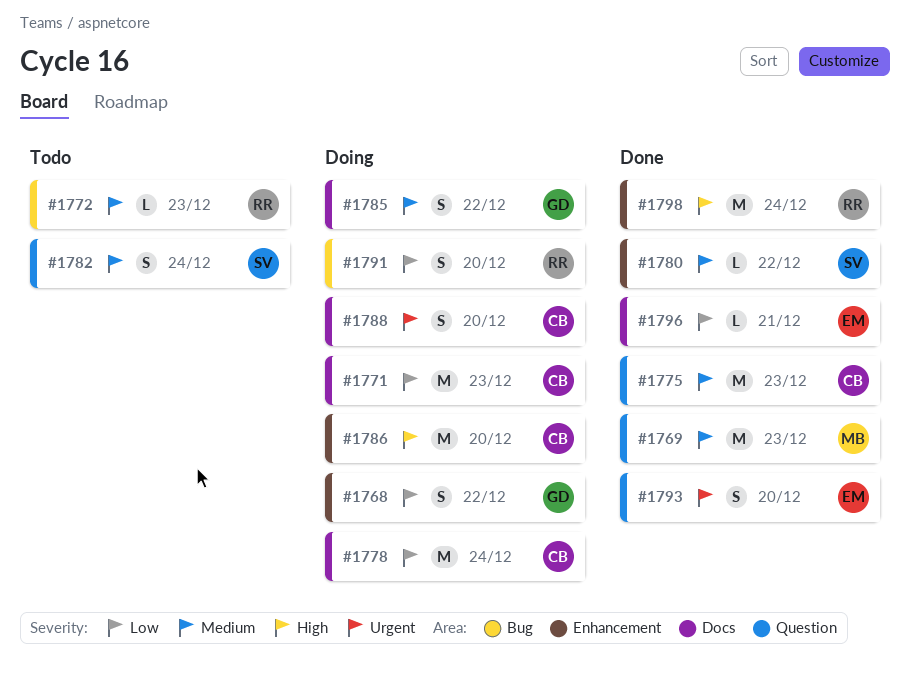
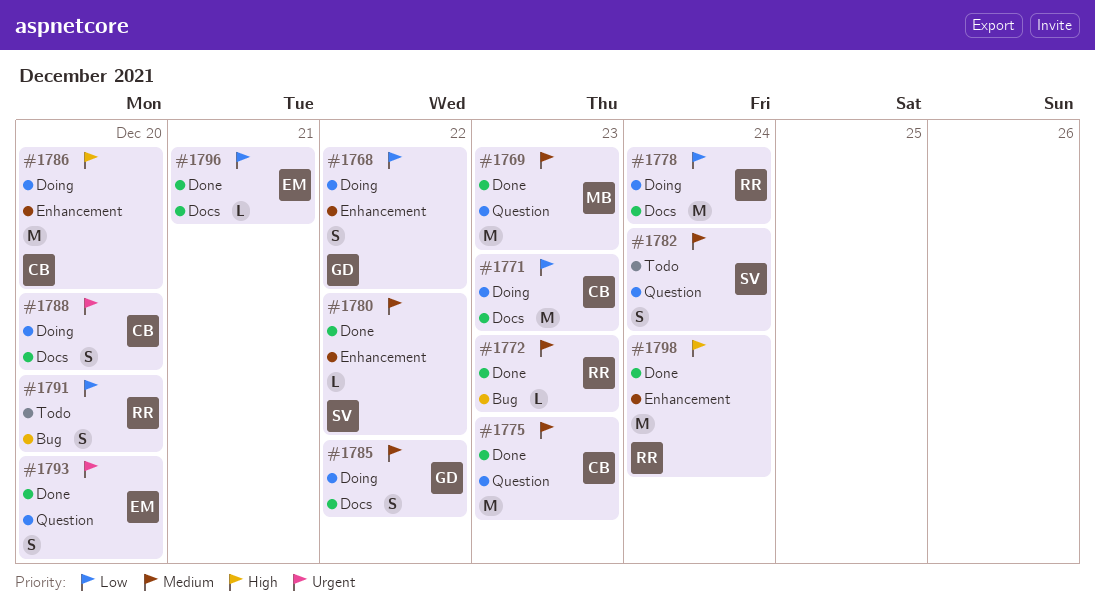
#1772, status: Todo -> Done
#1778, owner: CB -> RR
#1791, status: Doing -> Todo

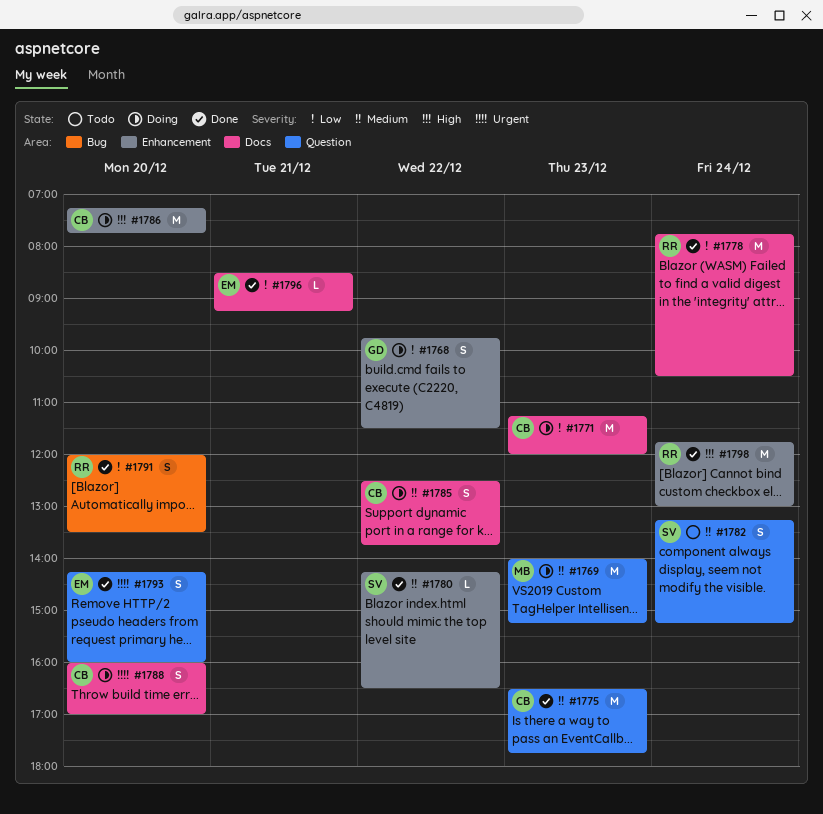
#1769, status: Done -> Doing
#1772: present -> none
#1778, status: Doing -> Done
#1785, owner: GD -> CB
#1791, status: Todo -> Done

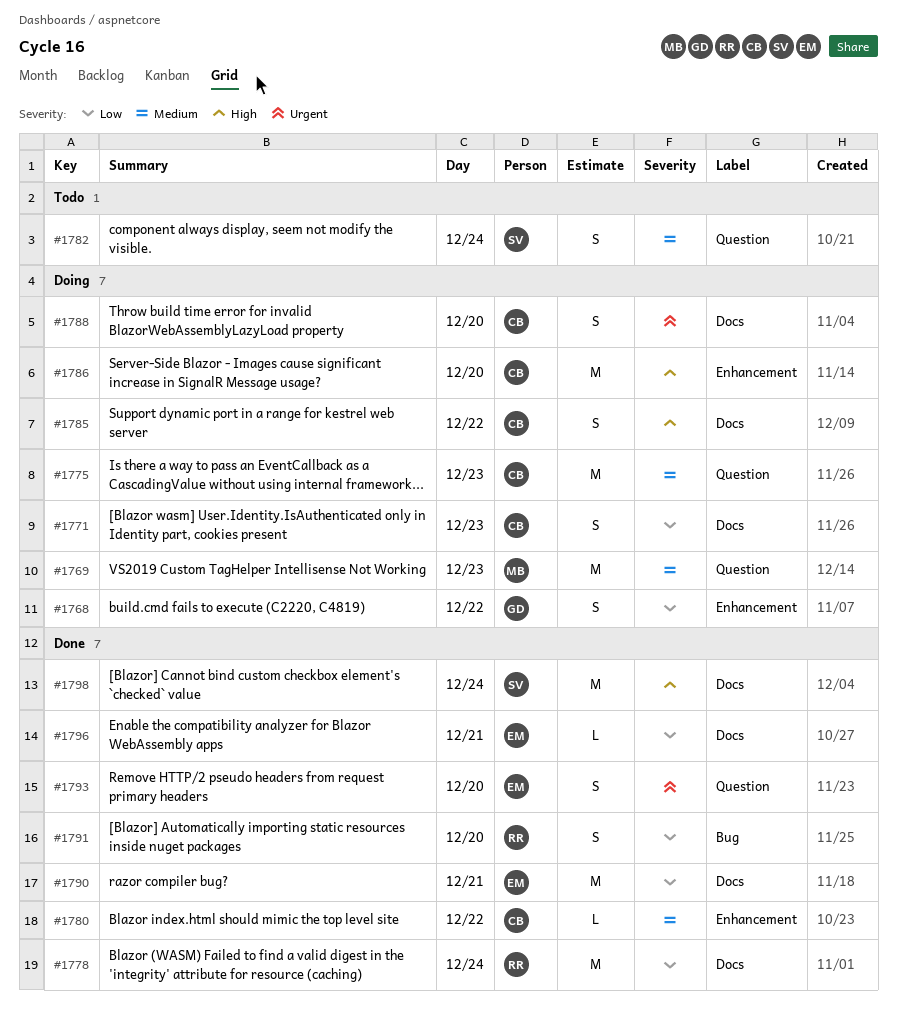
#1771, estimate: M -> S
#1775, status: Done -> Doing
#1780, owner: SV -> CB
#1785, priority: Medium -> High
#1790: none -> present
#1798, owner: RR -> SV
#1798, label: Enhancement -> Docs

